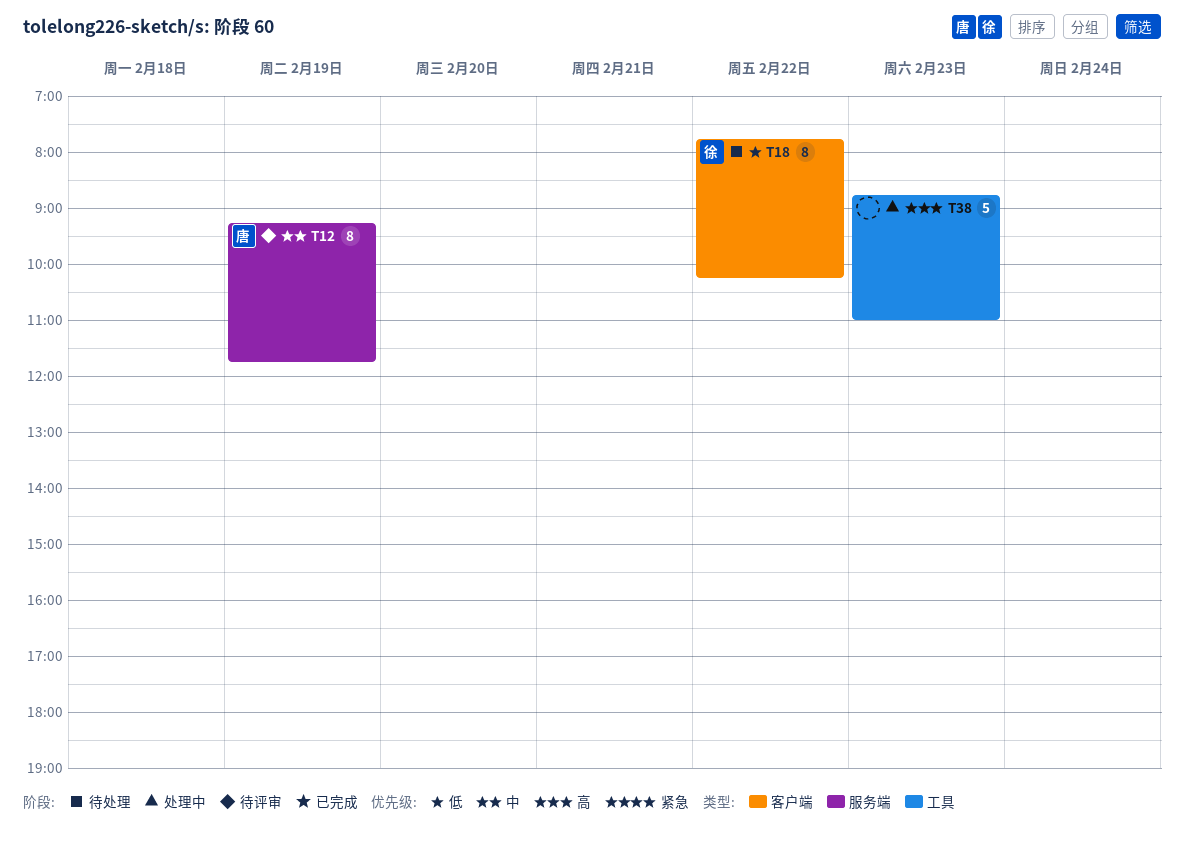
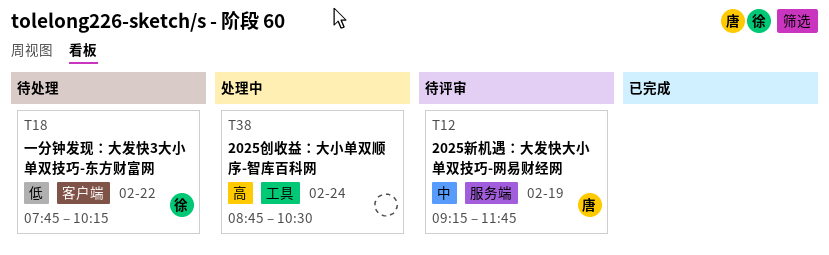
T38, day: Feb 23 -> Feb 24
T38, ends: 11:00 -> 10:30

